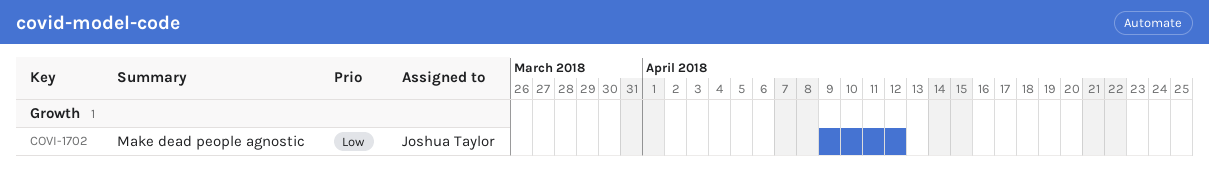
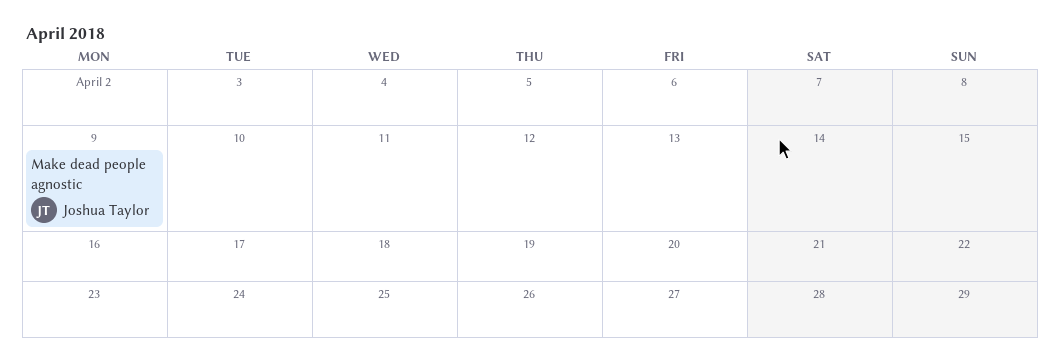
Make dead people agnostic, due: Apr 12 -> Apr 9

